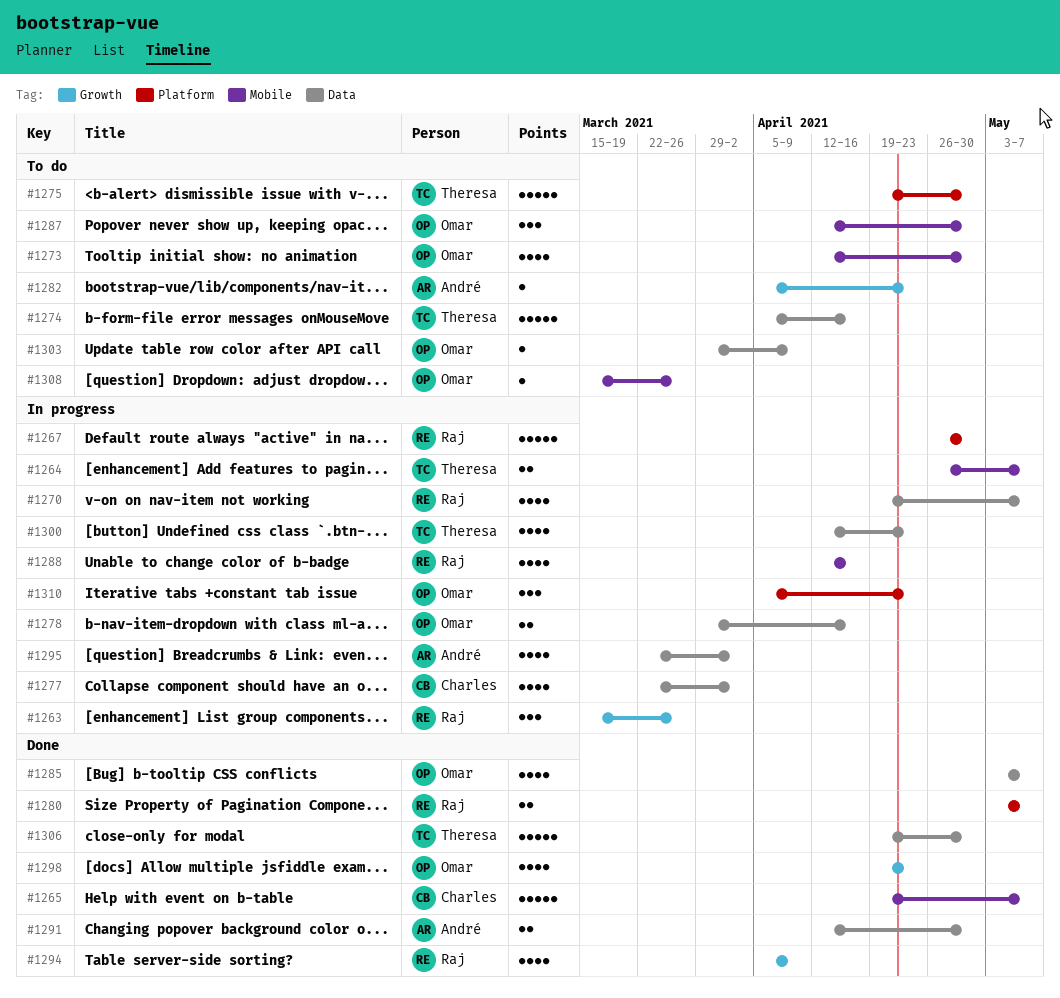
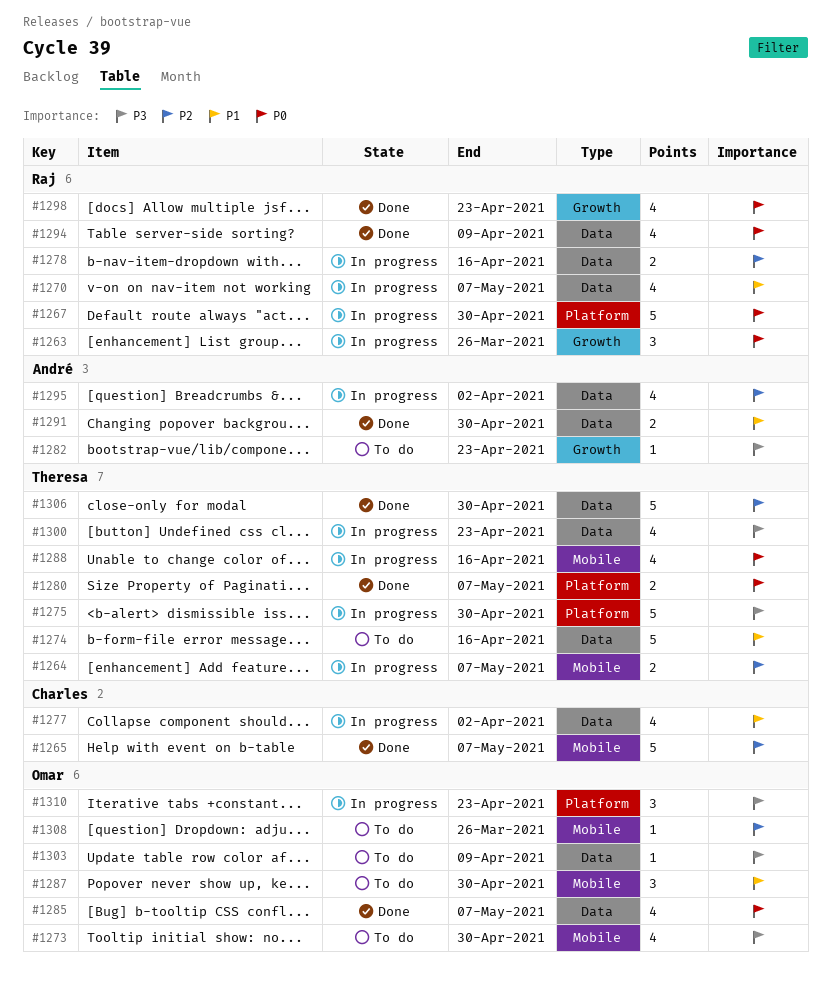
#1275, status: To do -> In progress
#1278, owner: Omar -> Raj
#1280, owner: Raj -> Theresa
#1288, owner: Raj -> Theresa
#1294, label: Growth -> Data
#1298, owner: Omar -> Raj

